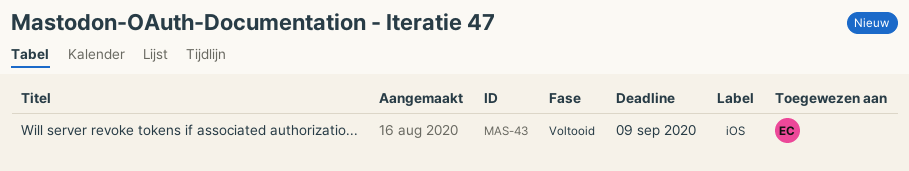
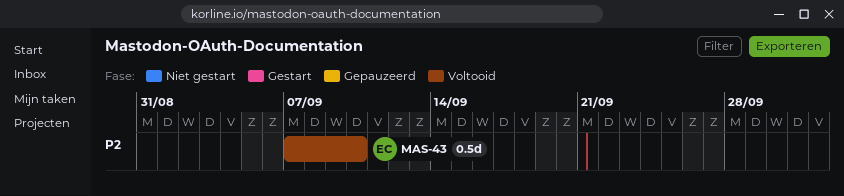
MAS-43, due: Sep 9 -> Sep 10

